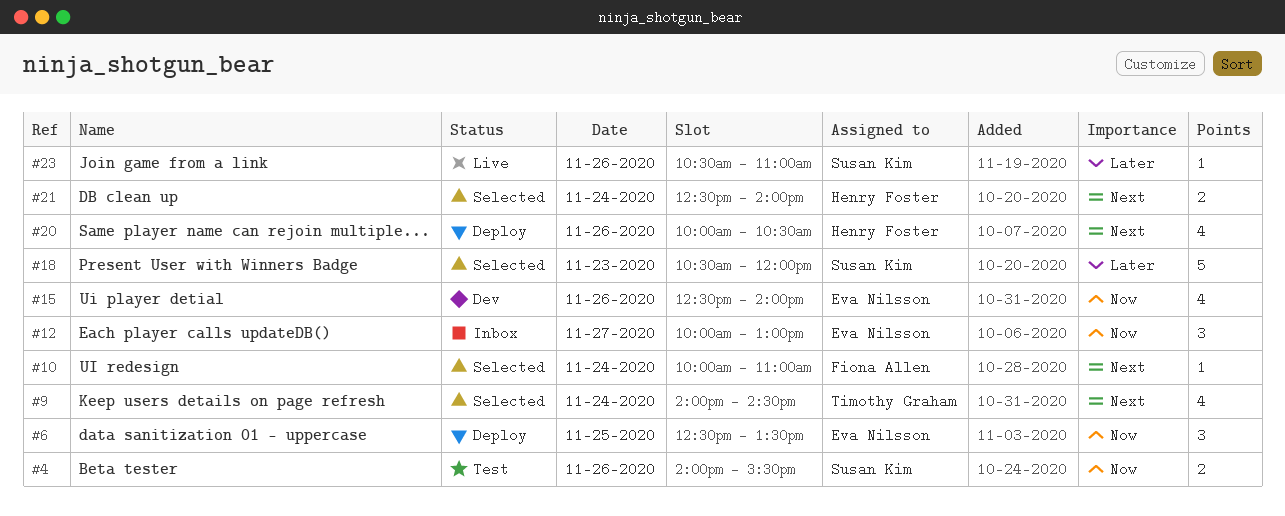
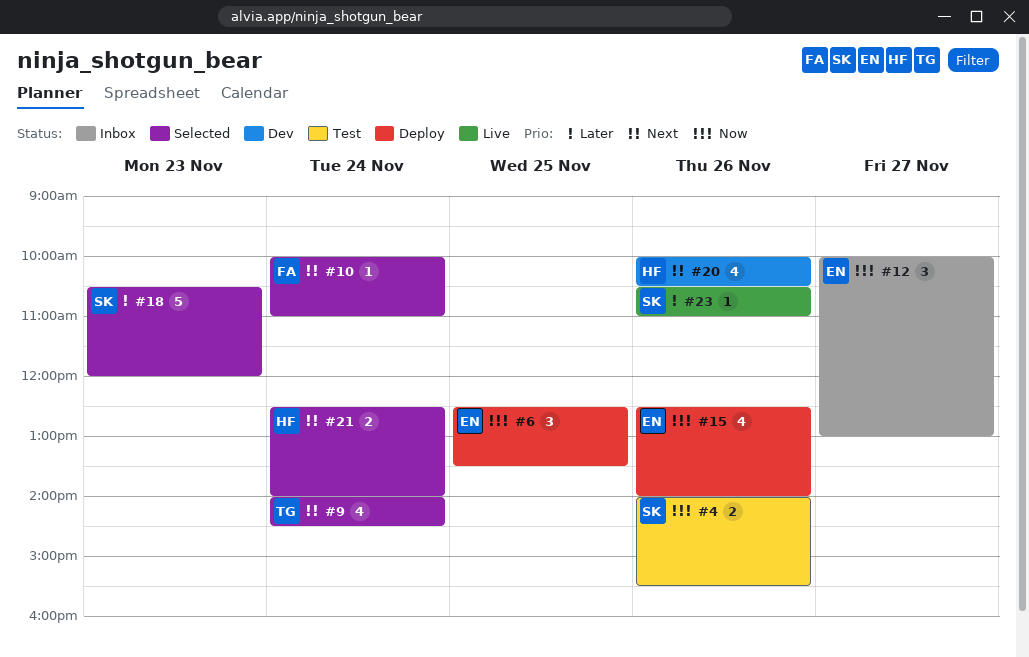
#15, status: Dev -> Deploy
#20, status: Deploy -> Dev

